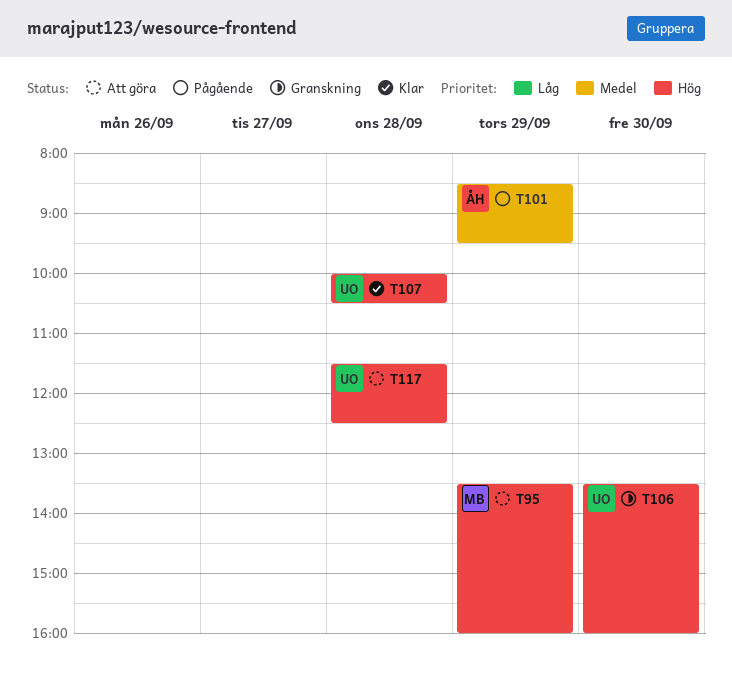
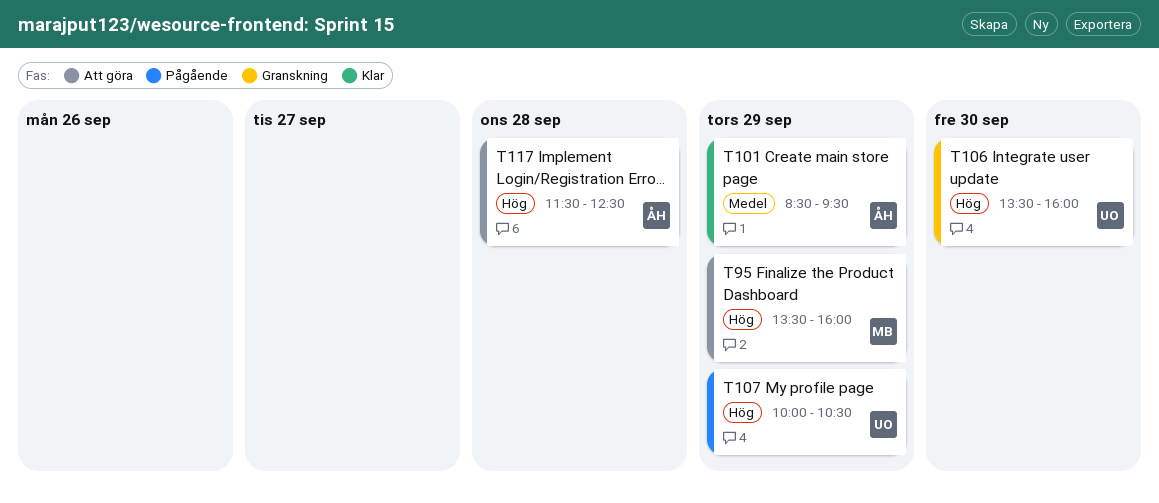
T101, status: Pågående -> Klar
T107, status: Klar -> Pågående
T107, day: Sep 28 -> Sep 29
T117, owner: UO -> ÅH

